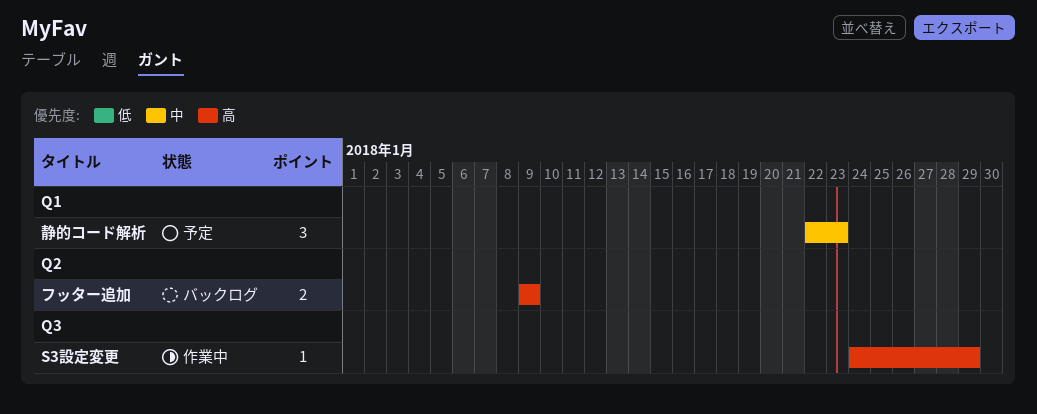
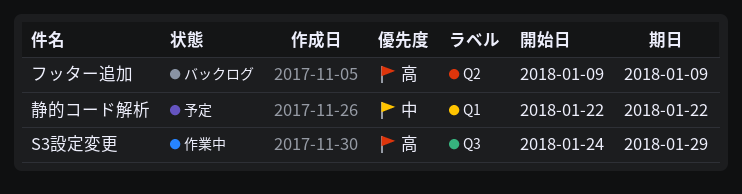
静的コード解析, due: Jan 23 -> Jan 22

